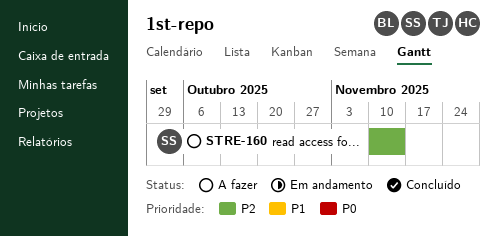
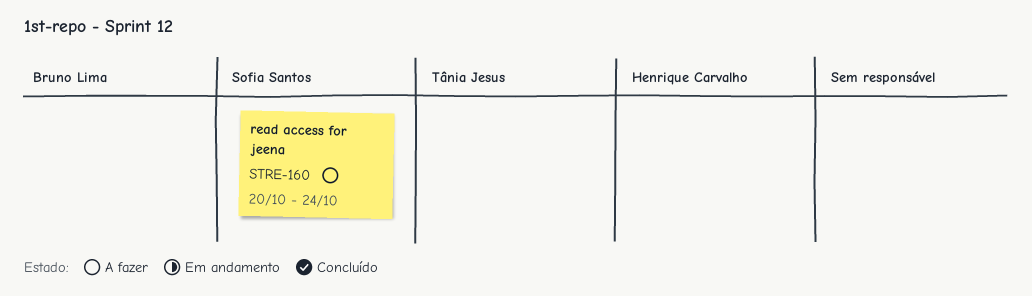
STRE-160, start: Nov 10 -> Oct 20
STRE-160, due: Nov 14 -> Oct 24

